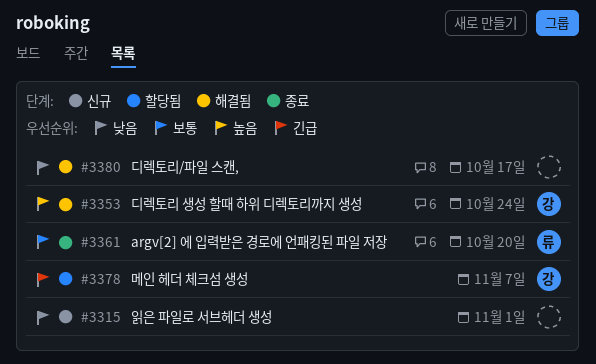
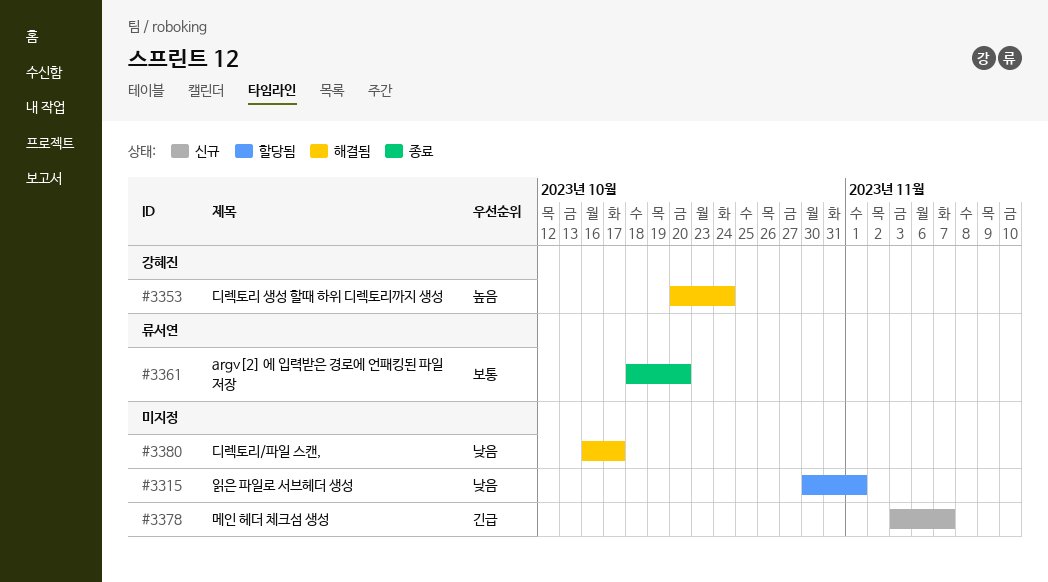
#3315, status: 신규 -> 할당됨
#3378, status: 할당됨 -> 신규
#3378, owner: 강혜진 -> none

